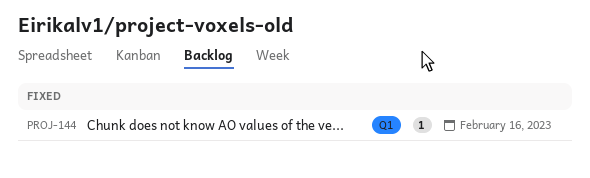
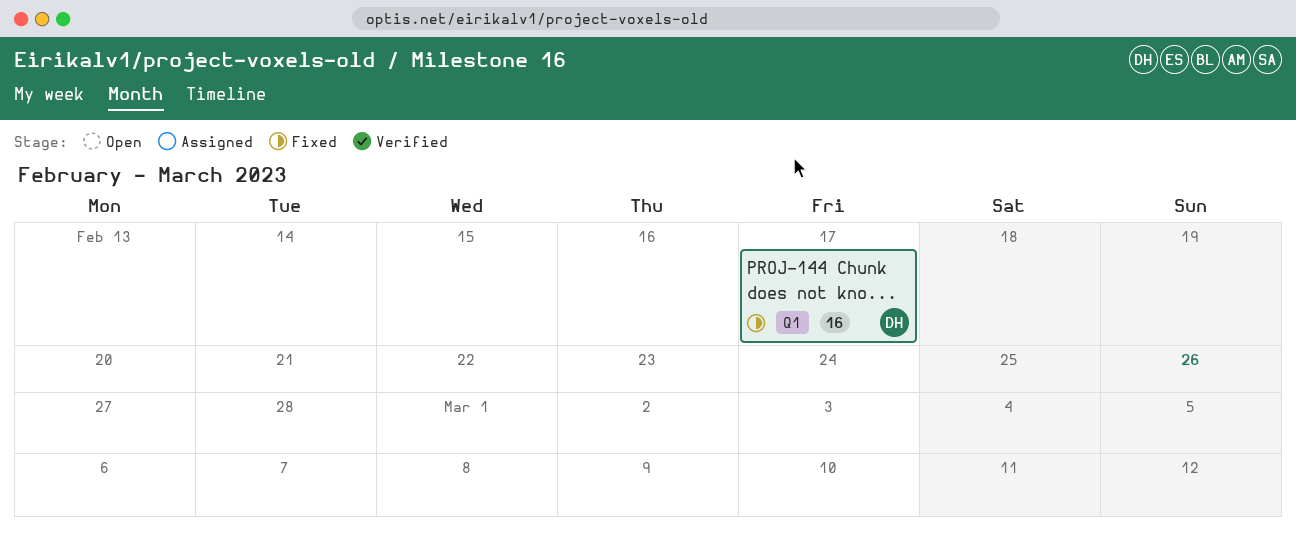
PROJ-144, estimate: 1 -> 16
PROJ-144, due: Feb 16 -> Feb 17

